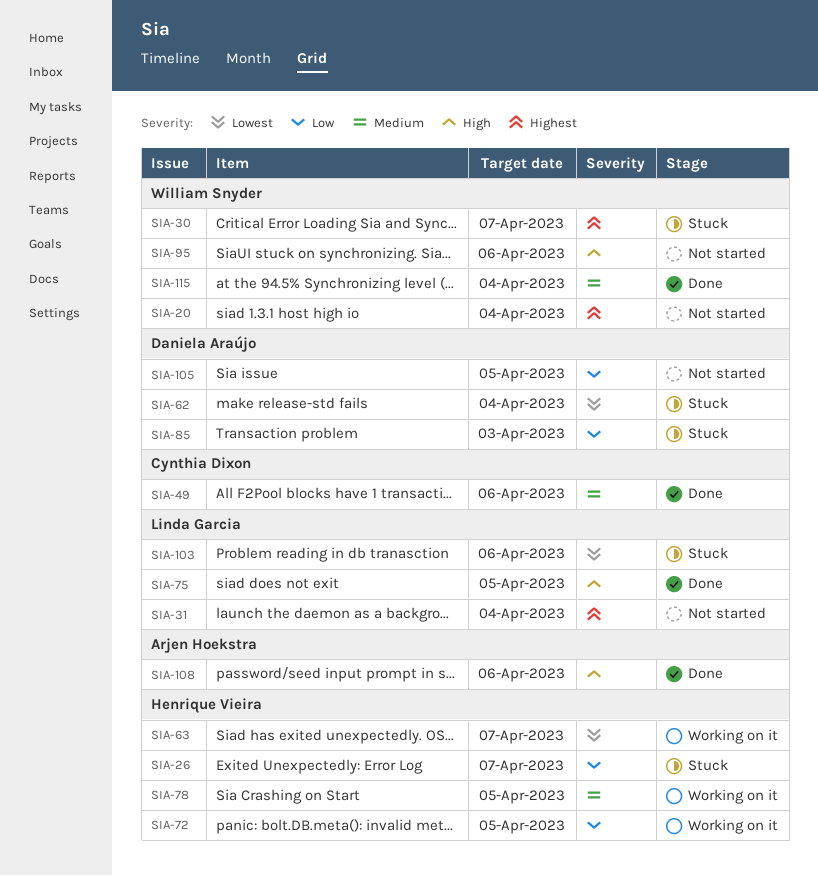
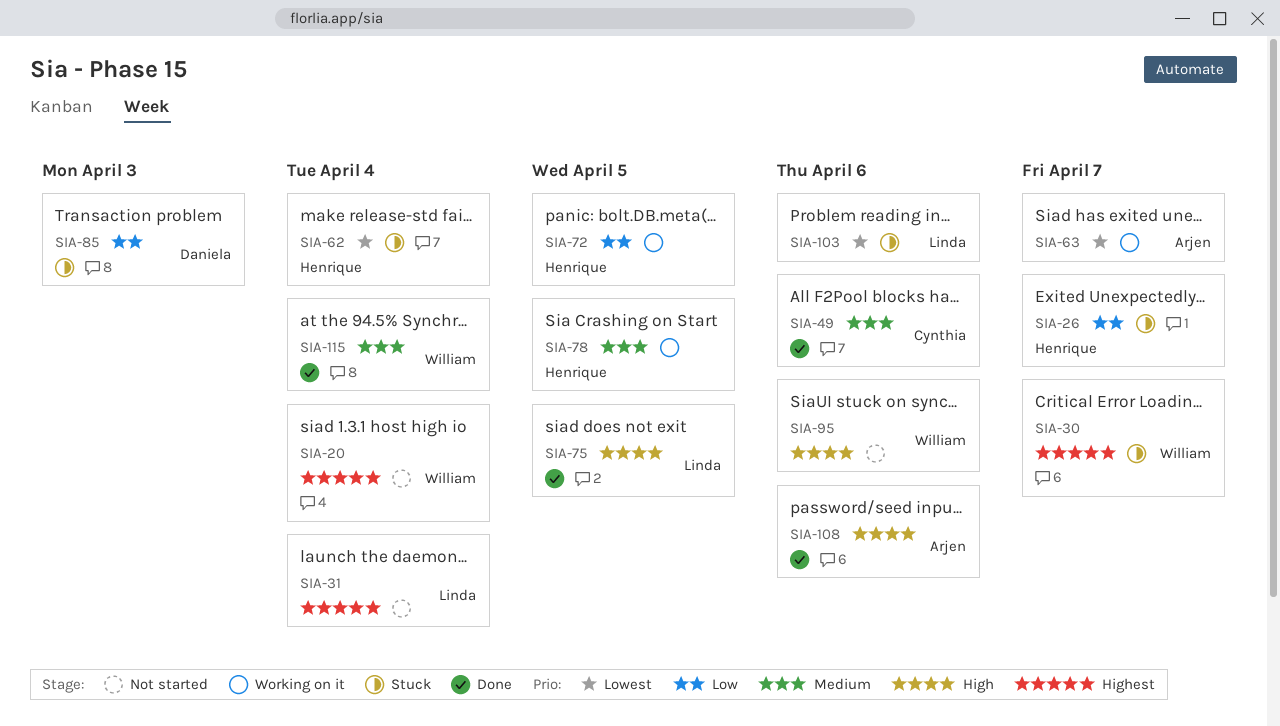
SIA-62, owner: Daniela Araújo -> Henrique Vieira
SIA-63, owner: Henrique Vieira -> Arjen Hoekstra
SIA-105: present -> none

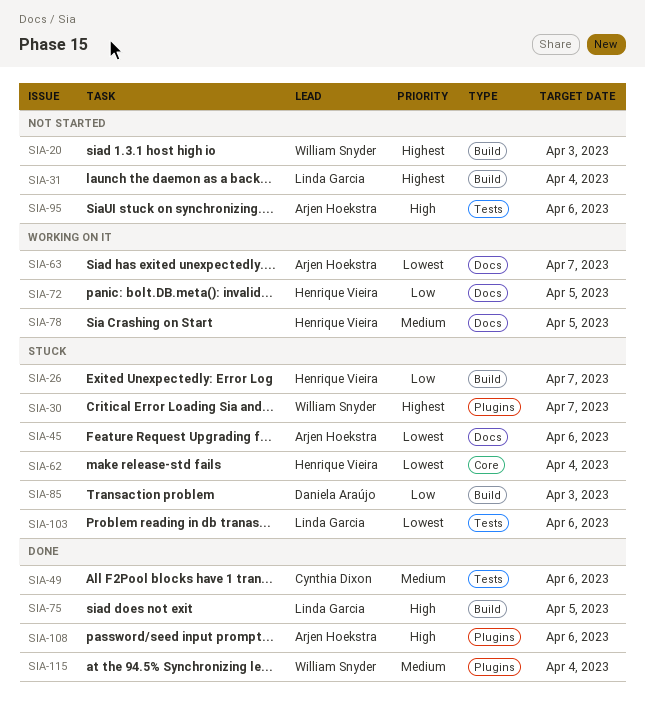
SIA-20, due: Apr 4 -> Apr 3
SIA-45: none -> present
SIA-95, owner: William Snyder -> Arjen Hoekstra

